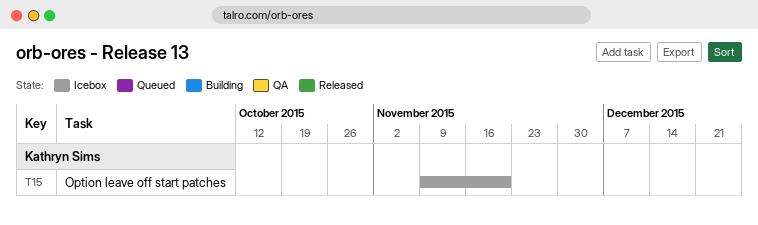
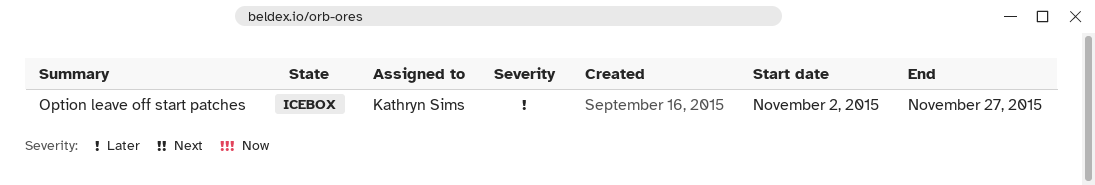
Option leave off start patches, start: Nov 9 -> Nov 2
Option leave off start patches, due: Nov 20 -> Nov 27

